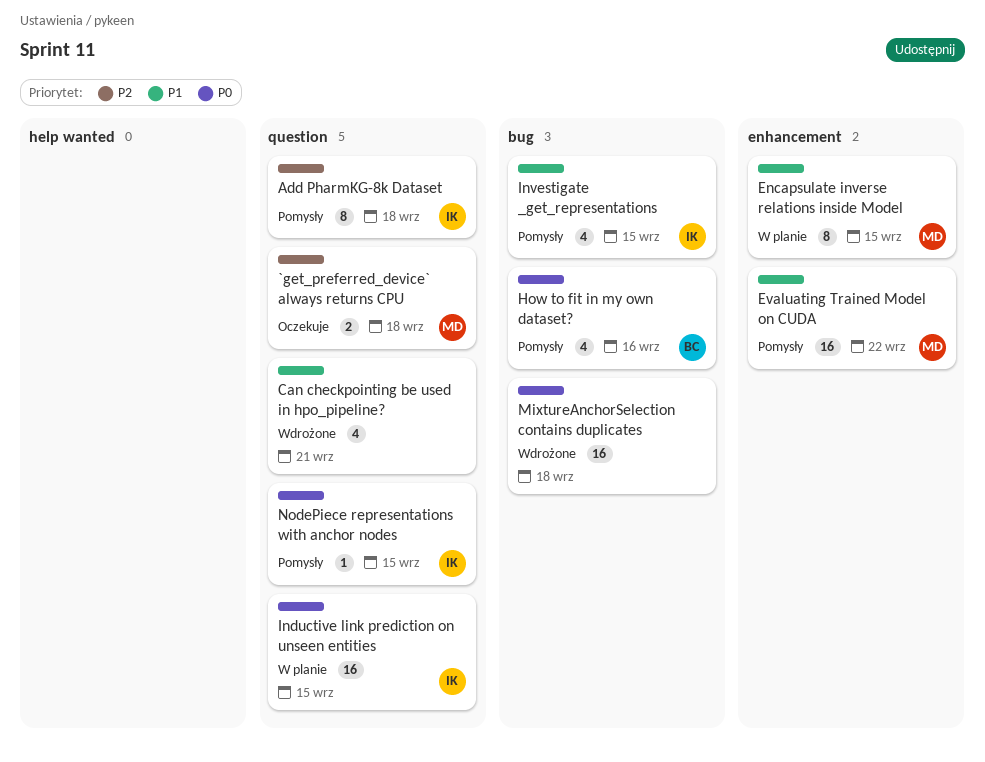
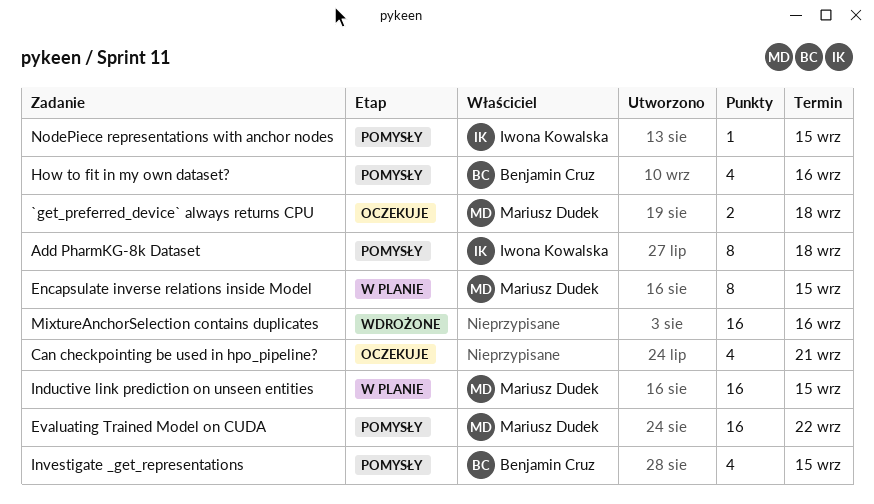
Can checkpointing be used in hpo_pipeline?, status: Wdrożone -> Oczekuje
Inductive link prediction on unseen entities, owner: Iwona Kowalska -> Mariusz Dudek
Investigate _get_representations, owner: Iwona Kowalska -> Benjamin Cruz
MixtureAnchorSelection contains duplicates, due: Sep 18 -> Sep 16

